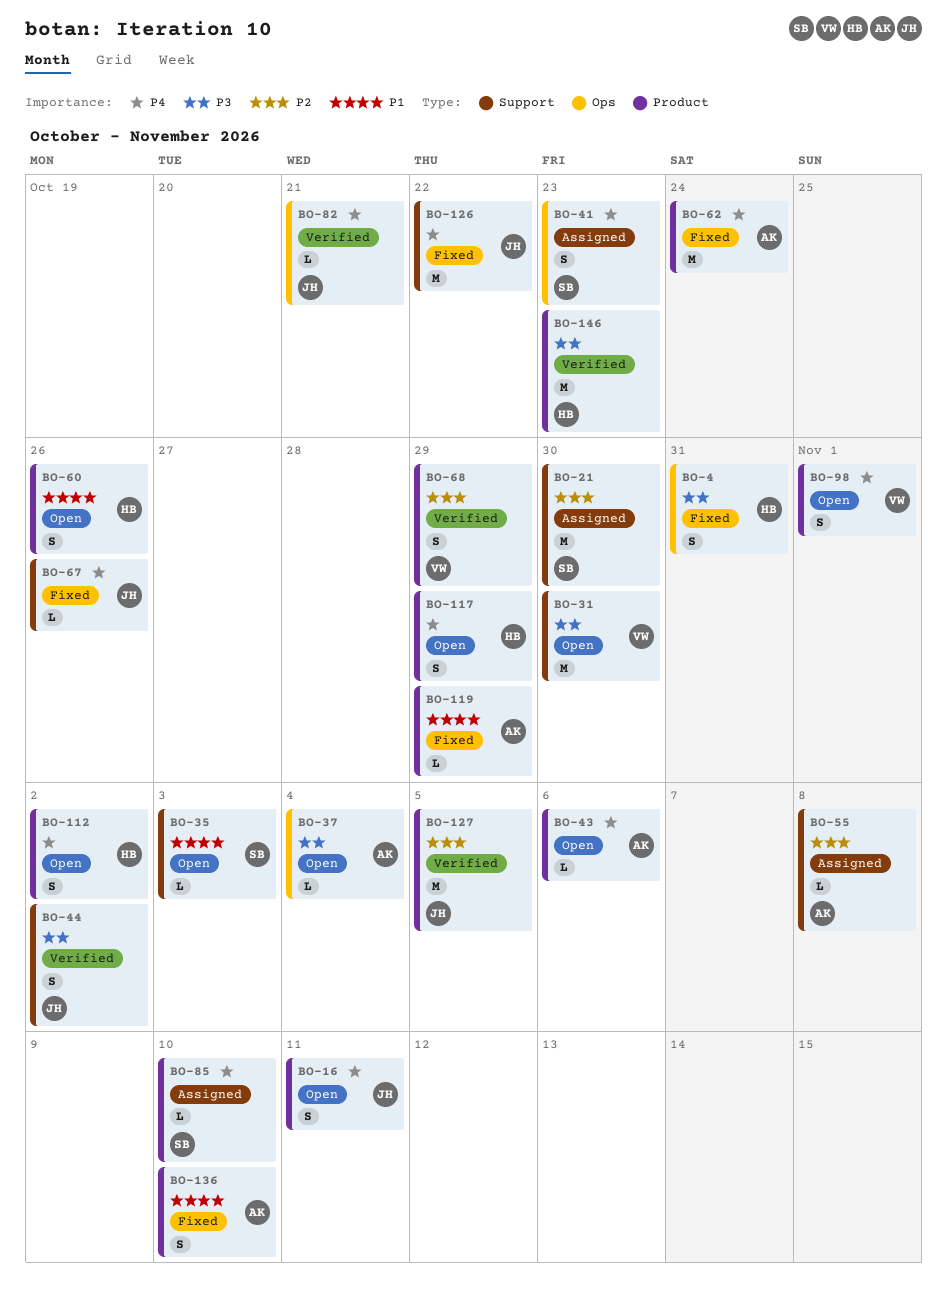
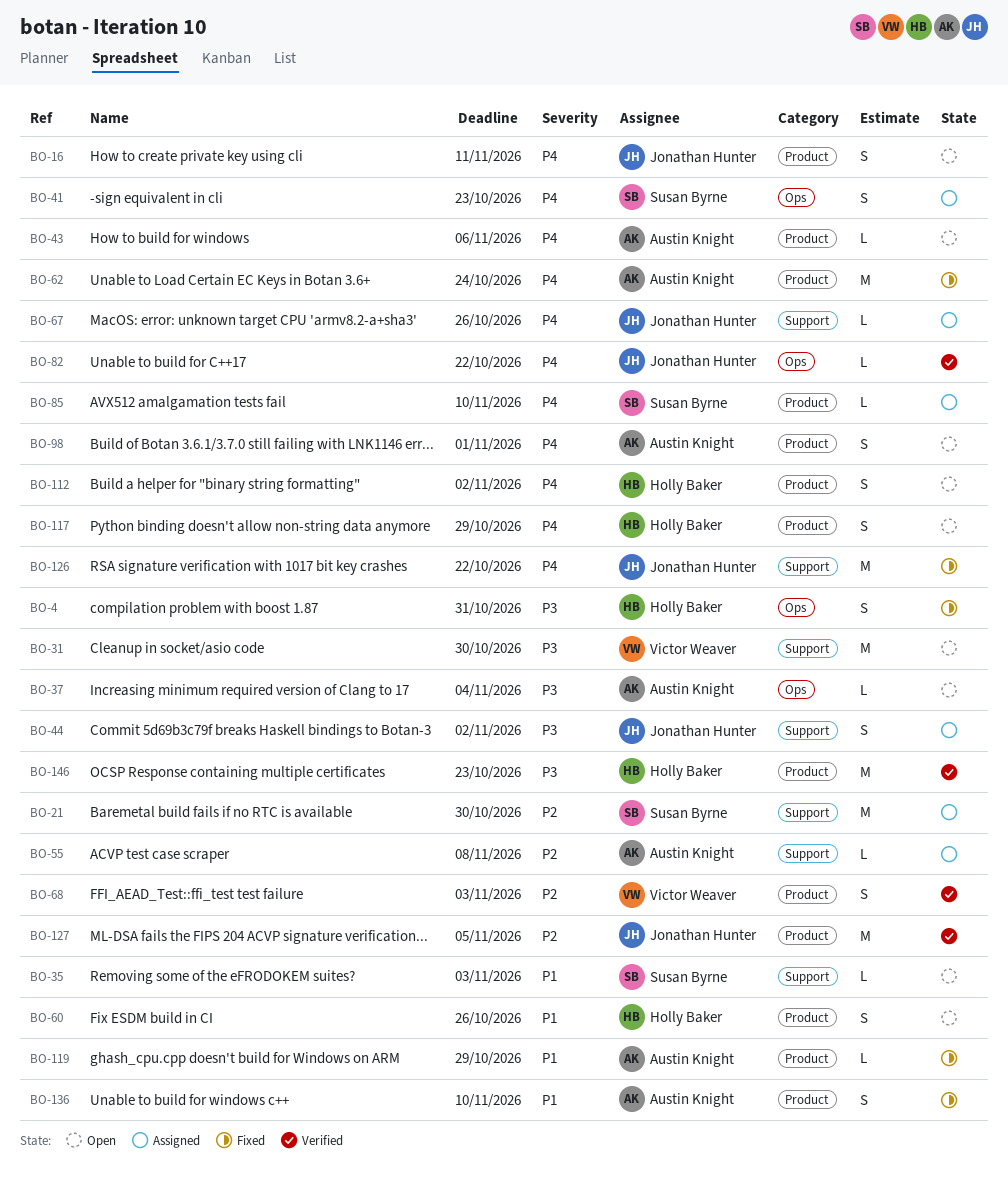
BO-44, status: Verified -> Assigned
BO-67, status: Fixed -> Assigned
BO-68, due: Oct 29 -> Nov 3
BO-82, due: Oct 21 -> Oct 22
BO-98, owner: Victor Weaver -> Austin Knight

